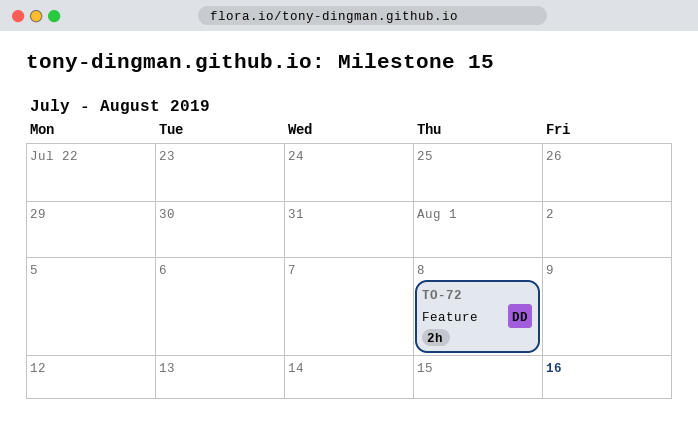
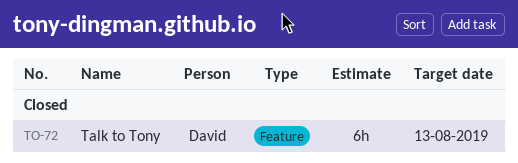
TO-72, estimate: 2h -> 6h
TO-72, due: Aug 8 -> Aug 13

